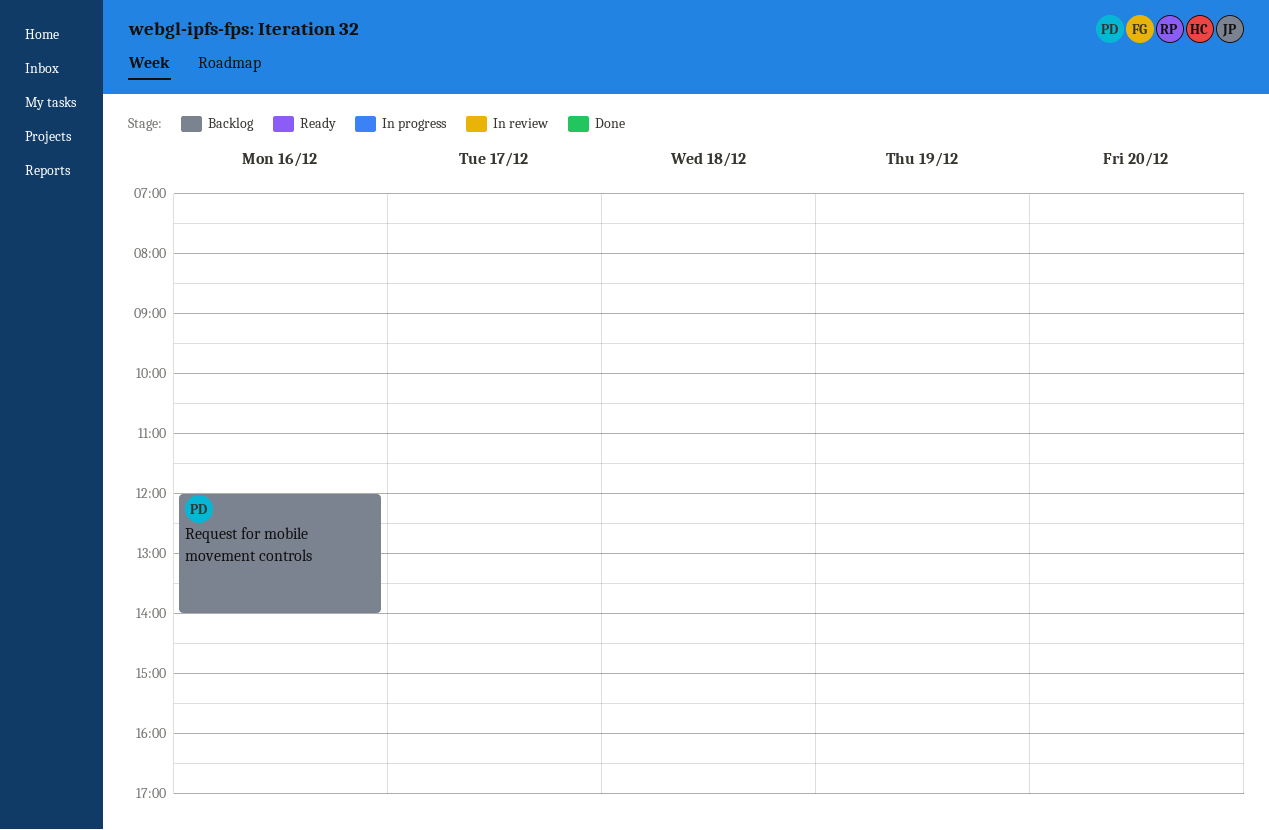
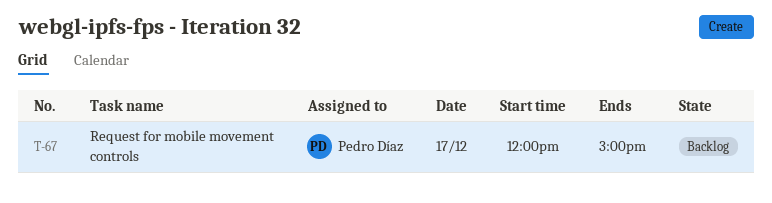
Request for mobile movement controls, day: Dec 16 -> Dec 17
Request for mobile movement controls, ends: 14:00 -> 15:00

